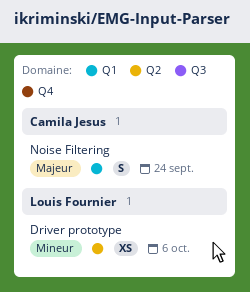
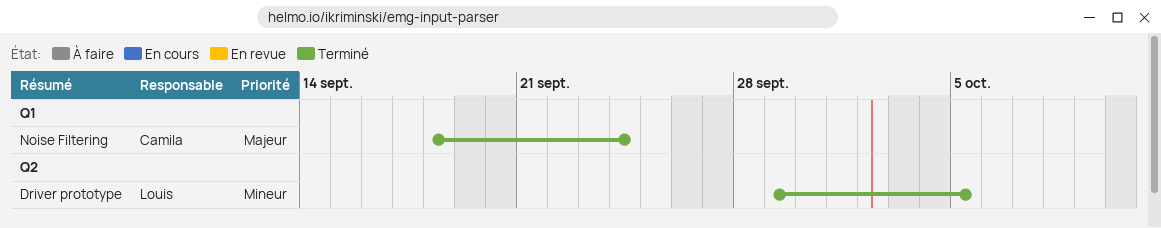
Driver prototype, due: Oct 6 -> Oct 5

